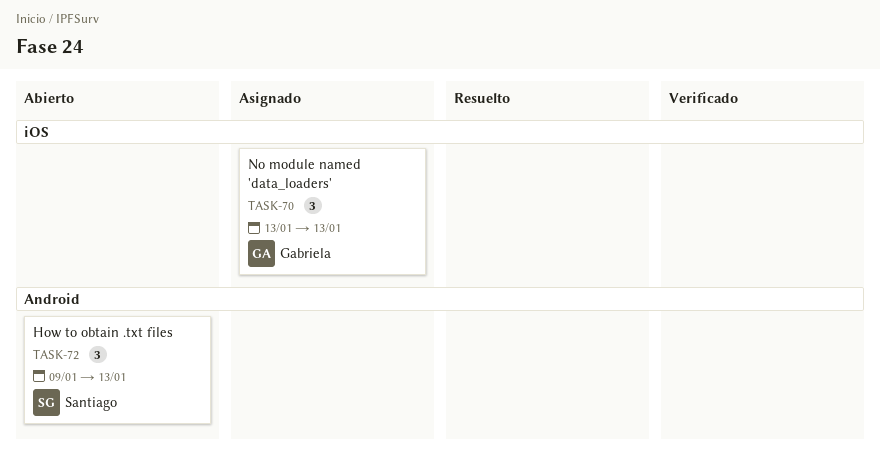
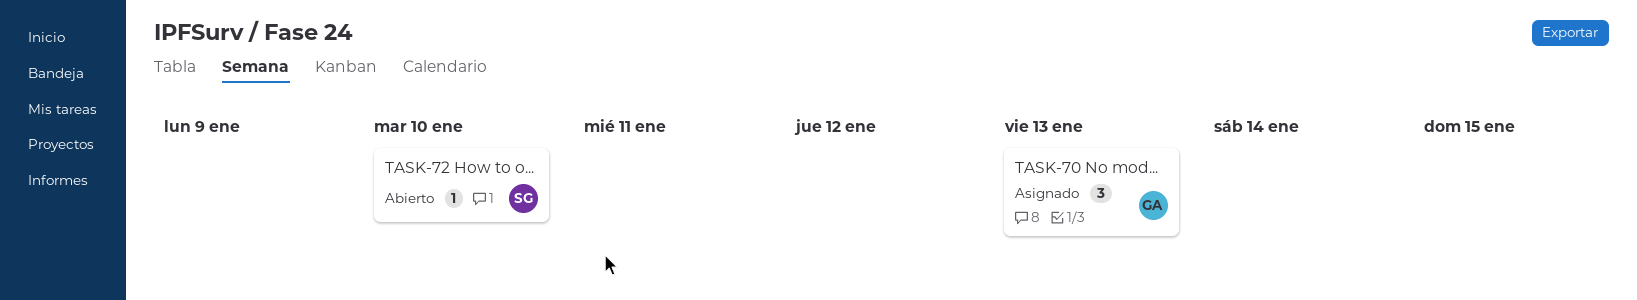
TASK-72, estimate: 3 -> 1
TASK-72, due: Jan 13 -> Jan 10

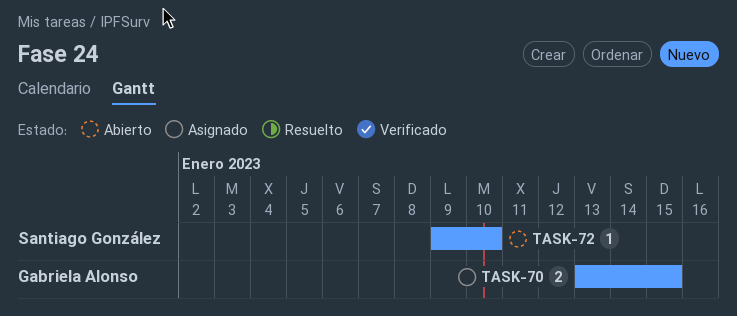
TASK-70, estimate: 3 -> 2
TASK-70, due: Jan 13 -> Jan 15

